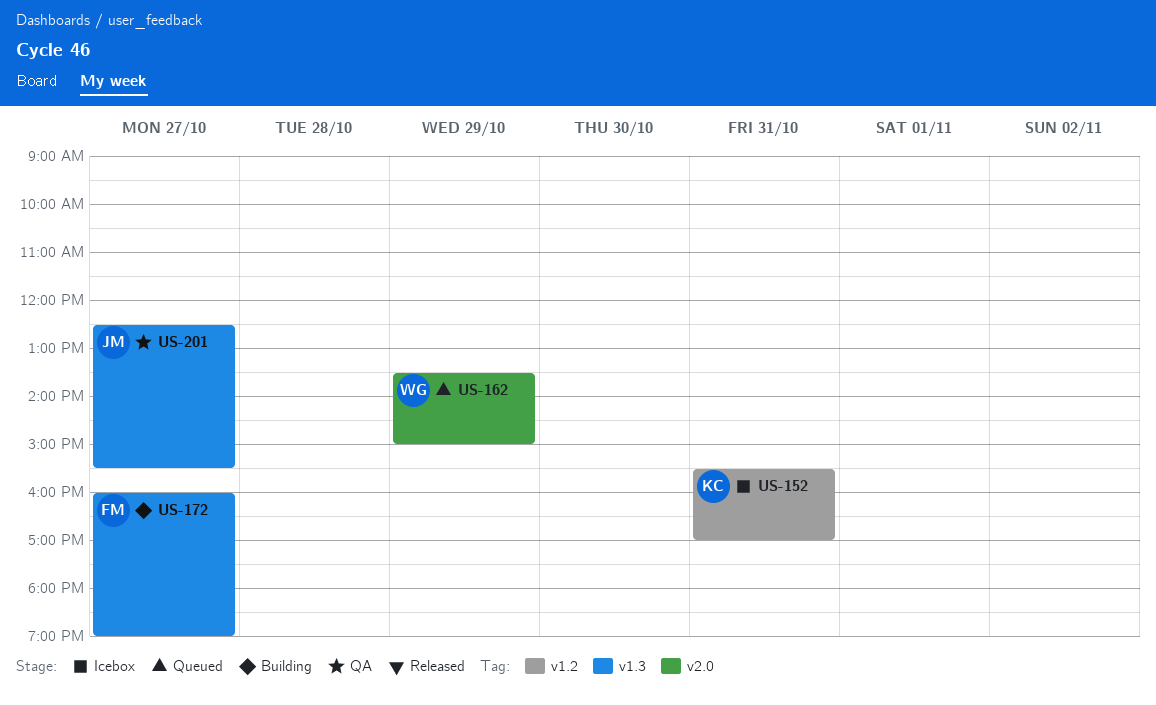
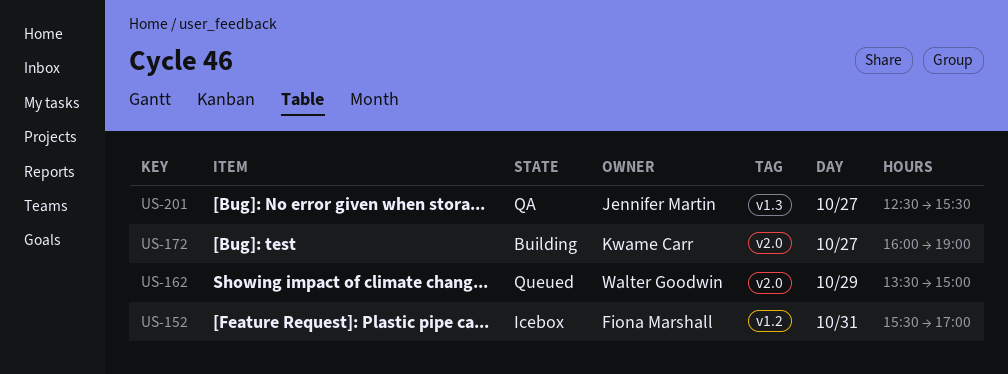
US-152, owner: Kwame Carr -> Fiona Marshall
US-172, owner: Fiona Marshall -> Kwame Carr
US-172, label: v1.3 -> v2.0

